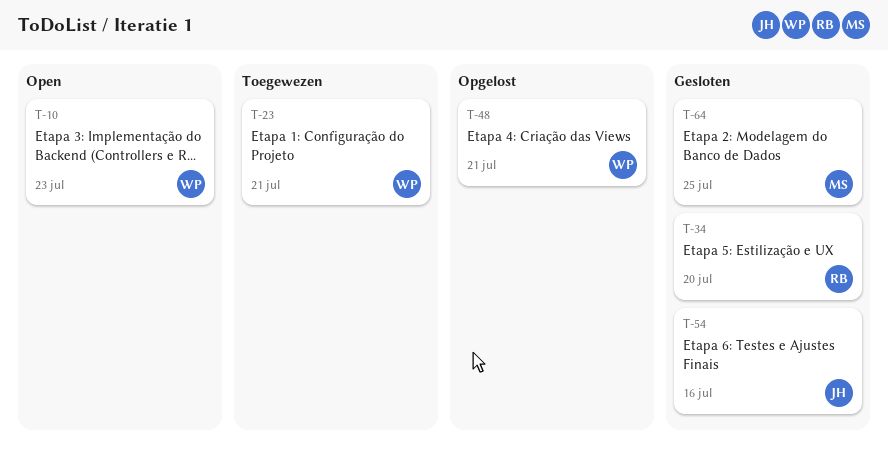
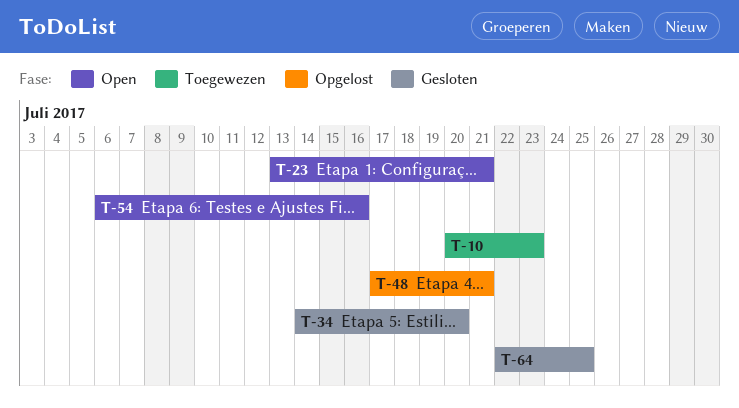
T-10, status: Open -> Toegewezen
T-23, status: Toegewezen -> Open
T-54, status: Gesloten -> Open

